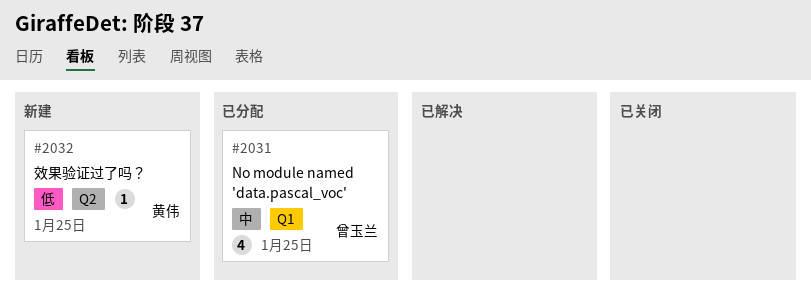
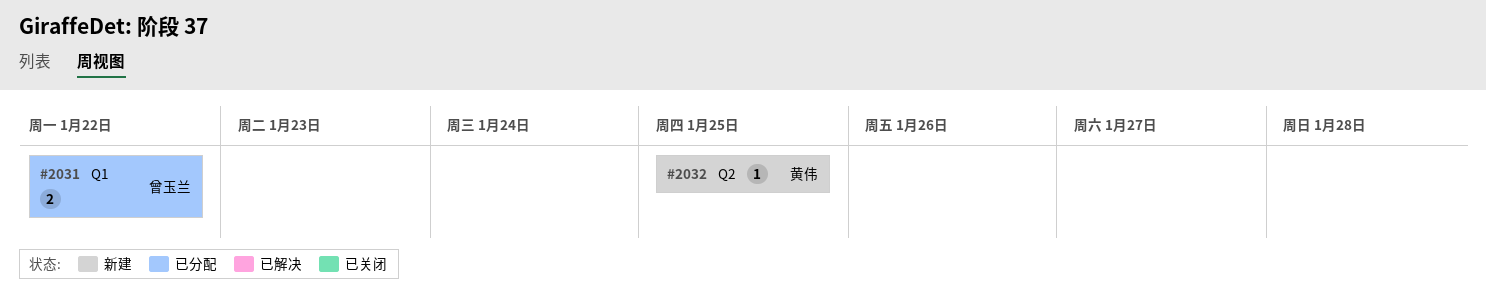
#2031, estimate: 4 -> 2
#2031, due: Jan 25 -> Jan 22

